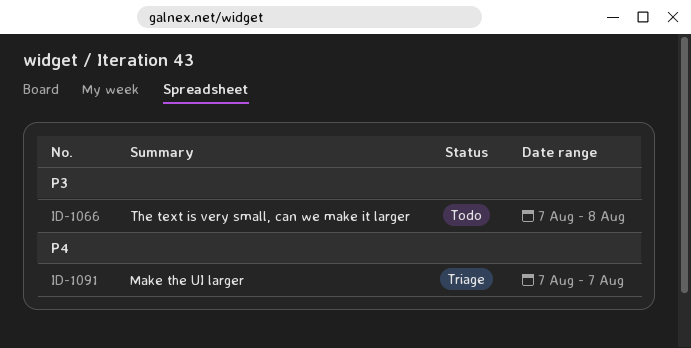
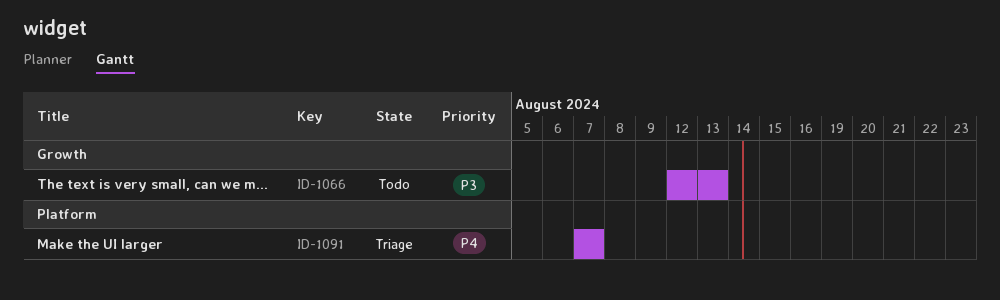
ID-1066, start: Aug 7 -> Aug 12
ID-1066, due: Aug 8 -> Aug 13

